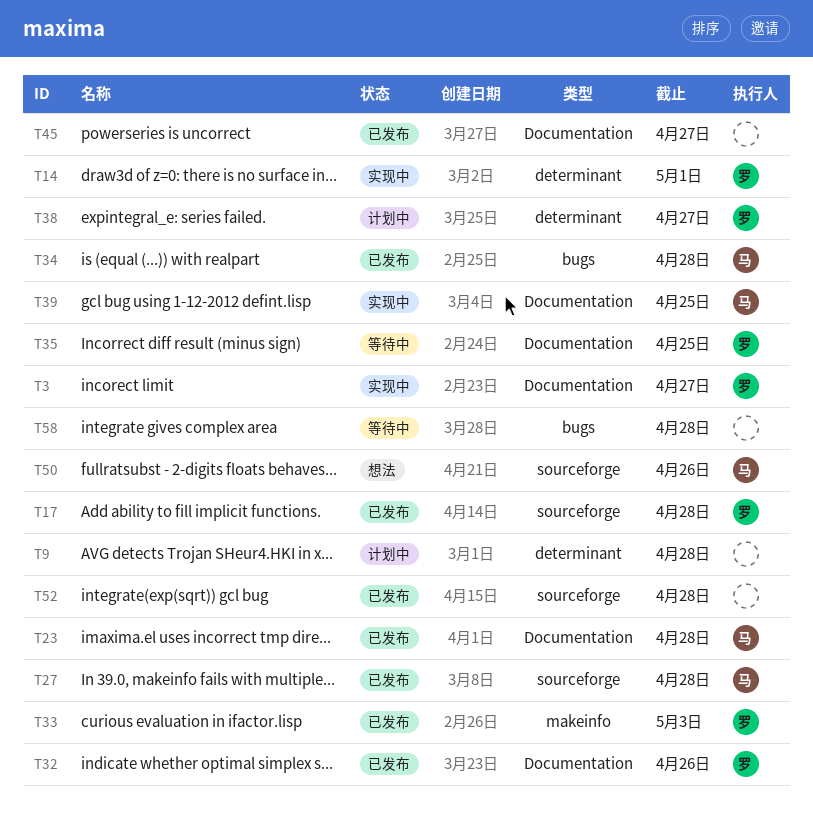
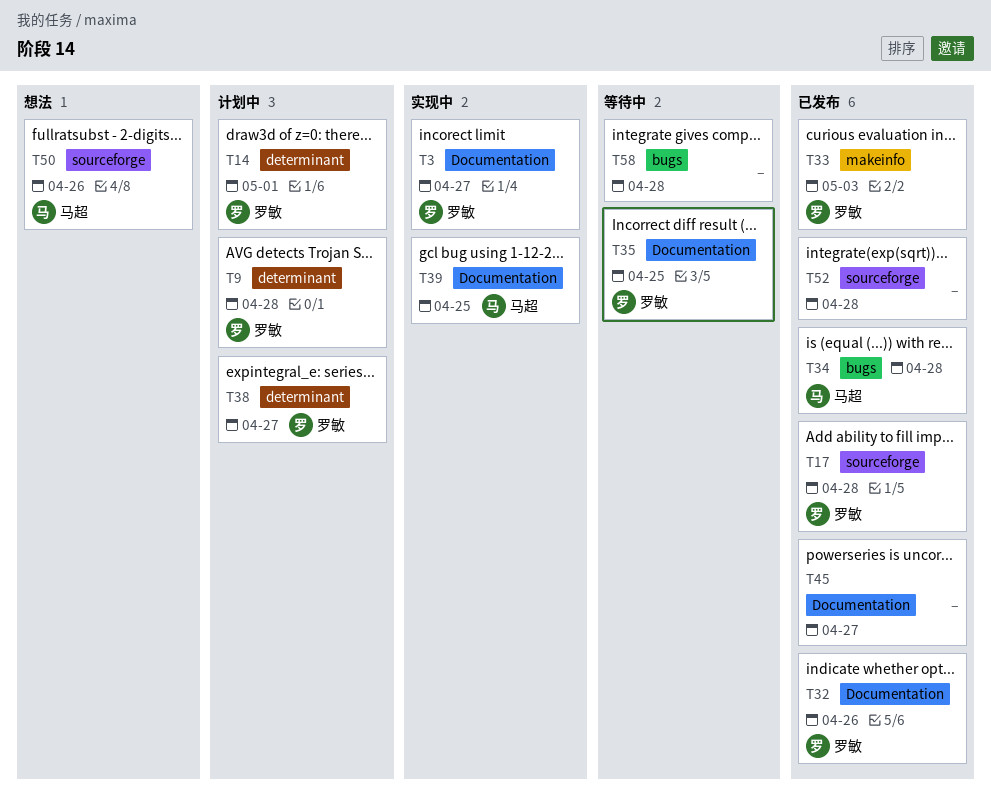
T9, owner: none -> 罗敏
T14, status: 实现中 -> 计划中
T23: present -> none
T27: present -> none

